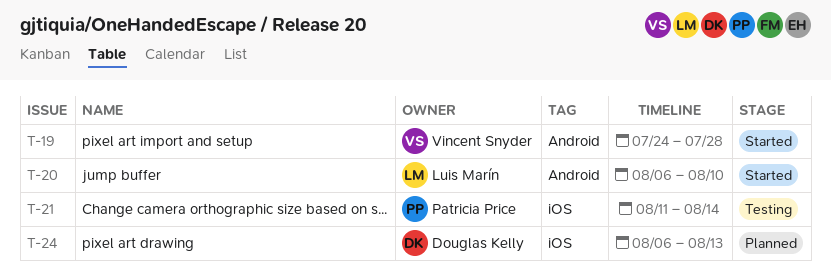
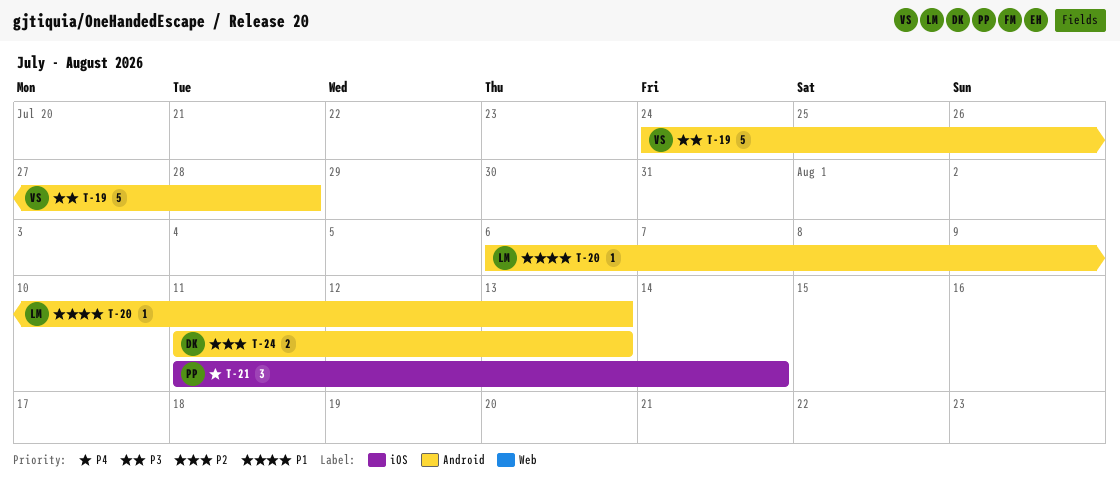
T-20, due: Aug 10 -> Aug 13
T-24, label: iOS -> Android
T-24, start: Aug 6 -> Aug 11

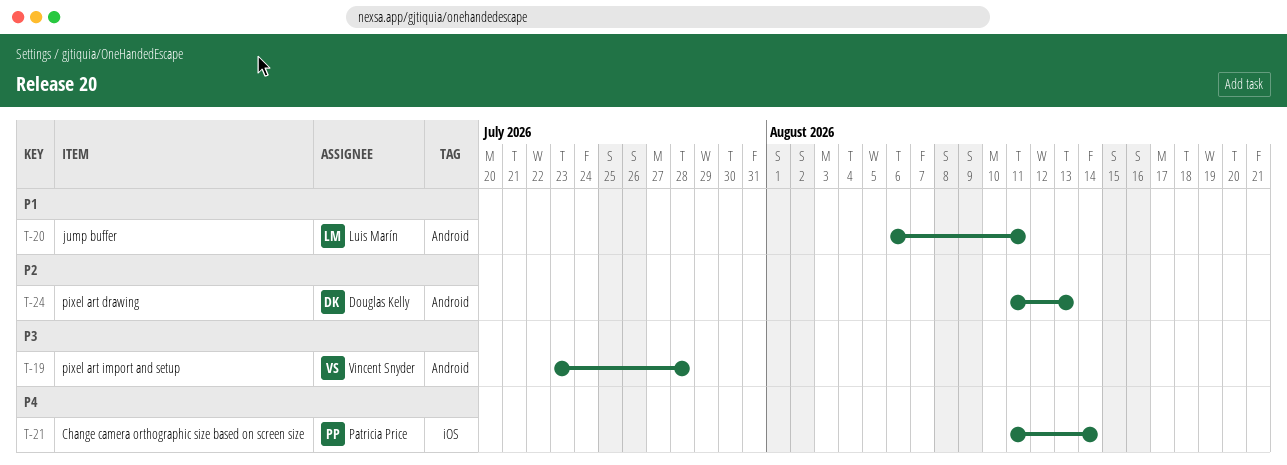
T-19, start: Jul 24 -> Jul 23
T-20, due: Aug 13 -> Aug 11

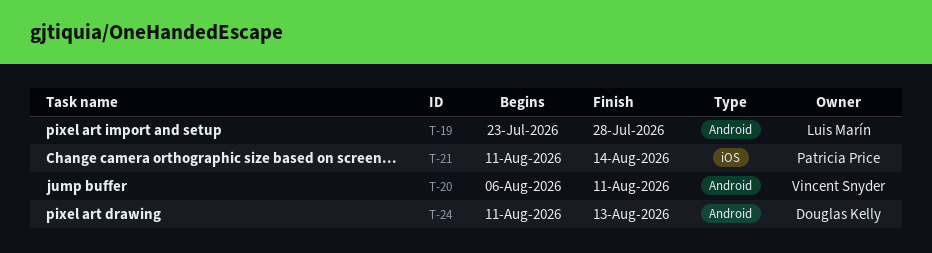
T-19, owner: Vincent Snyder -> Luis Marín
T-20, owner: Luis Marín -> Vincent Snyder

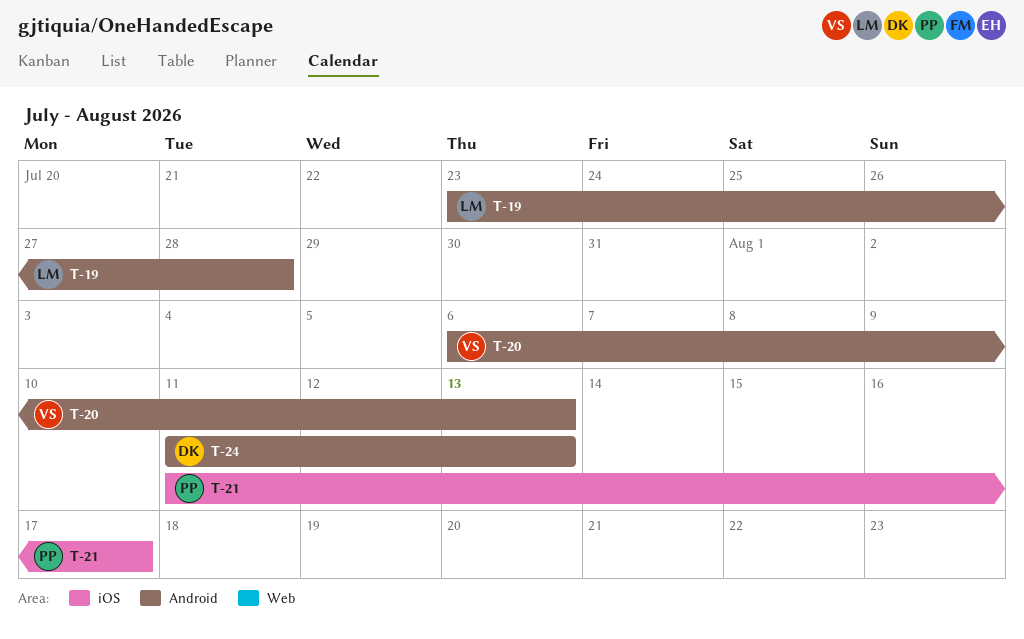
T-20, due: Aug 11 -> Aug 13
T-21, due: Aug 14 -> Aug 17

